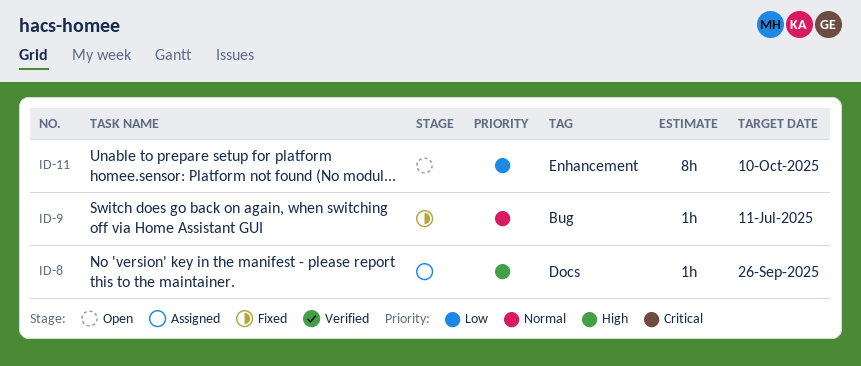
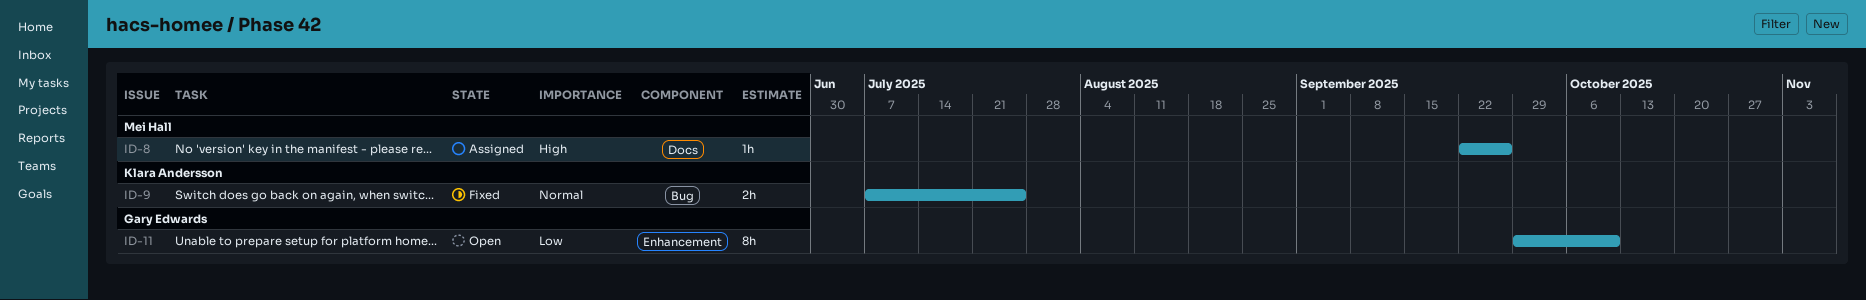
ID-9, estimate: 1h -> 2h
ID-9, due: Jul 11 -> Jul 25

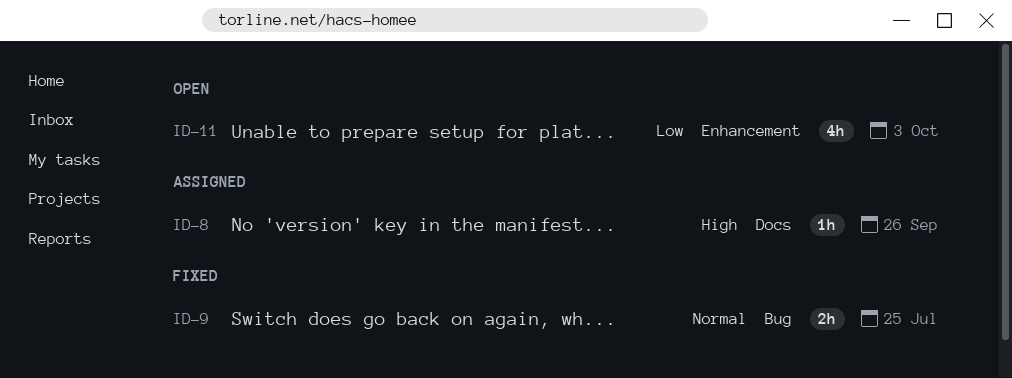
ID-11, estimate: 8h -> 4h
ID-11, due: Oct 10 -> Oct 3

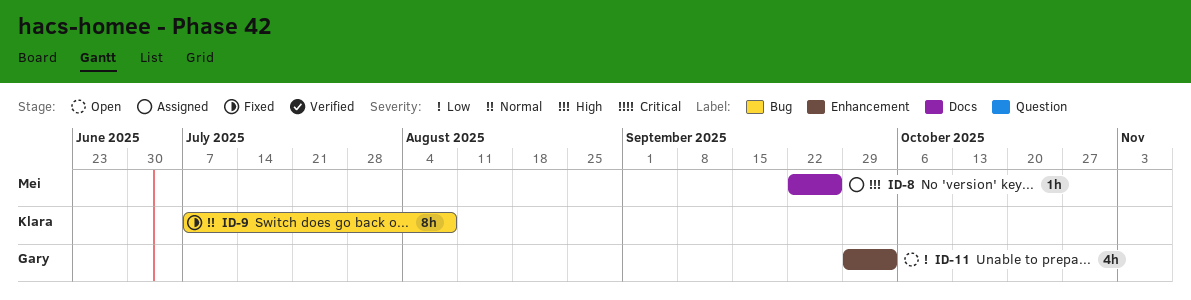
ID-9, estimate: 2h -> 8h
ID-9, due: Jul 25 -> Aug 8

